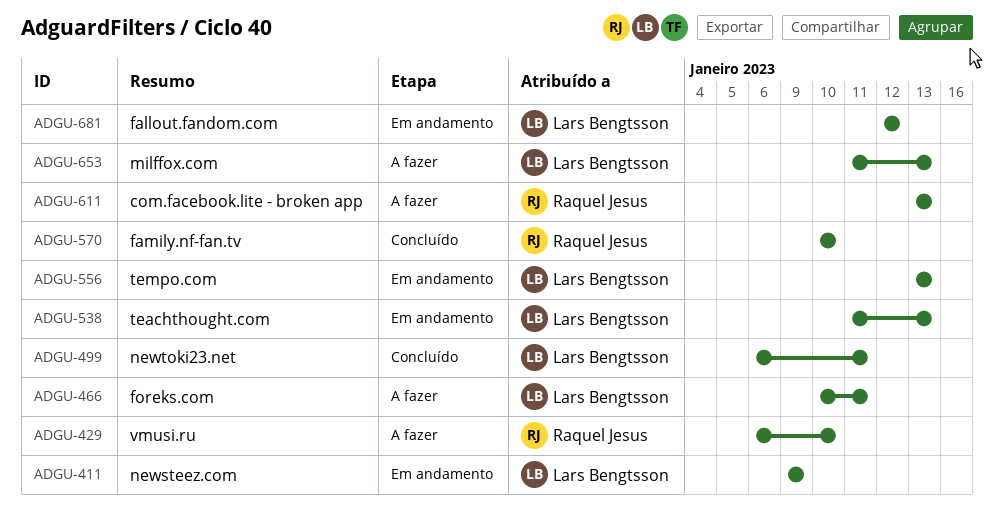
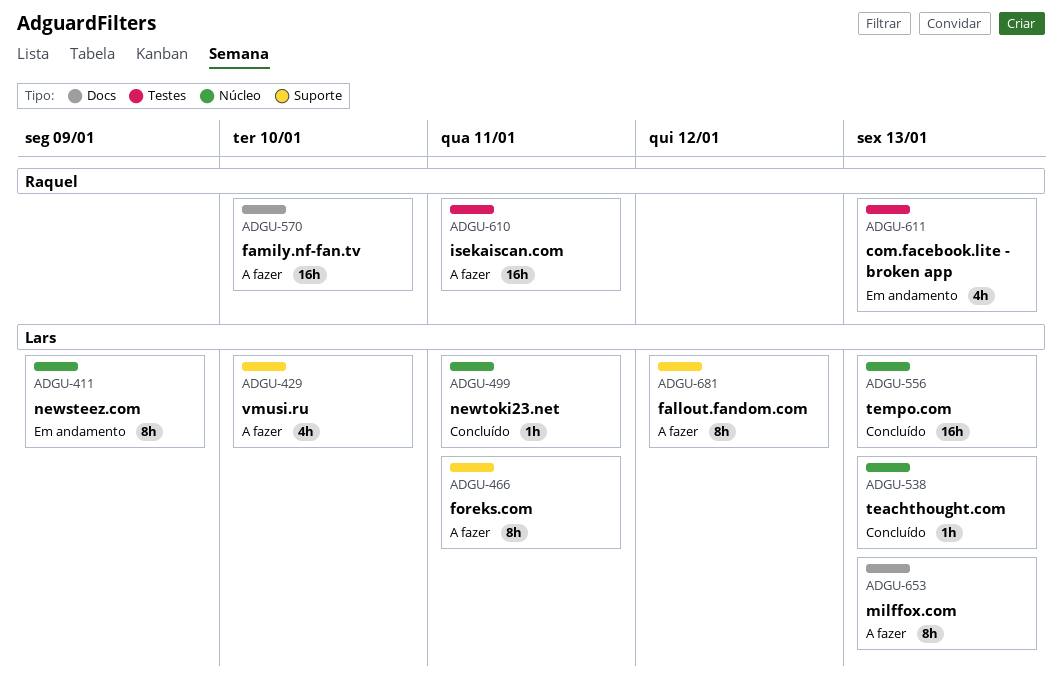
ADGU-429, owner: Raquel Jesus -> Lars Bengtsson
ADGU-538, status: Em andamento -> Concluído
ADGU-556, status: Em andamento -> Concluído
ADGU-570, status: Concluído -> A fazer
ADGU-610: none -> present
ADGU-611, status: A fazer -> Em andamento
ADGU-681, status: Em andamento -> A fazer

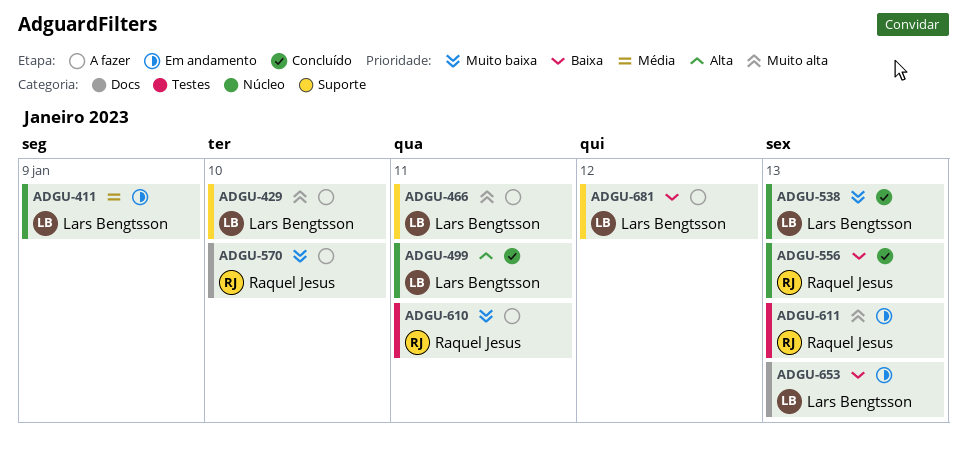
ADGU-556, owner: Lars Bengtsson -> Raquel Jesus
ADGU-653, status: A fazer -> Em andamento

